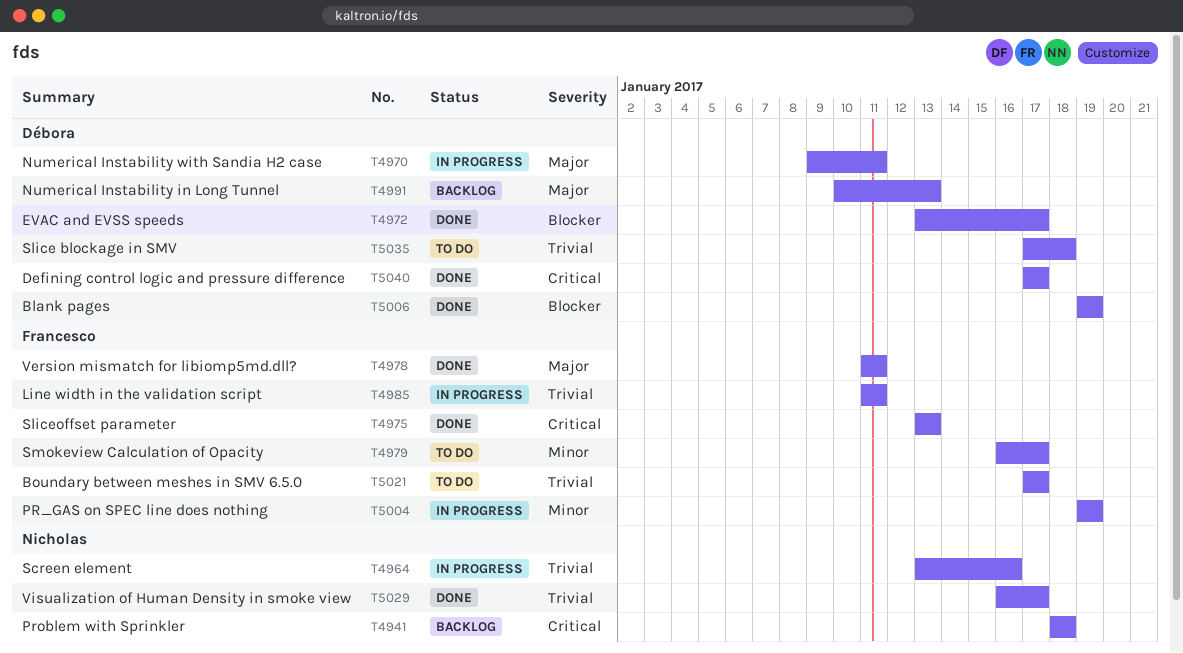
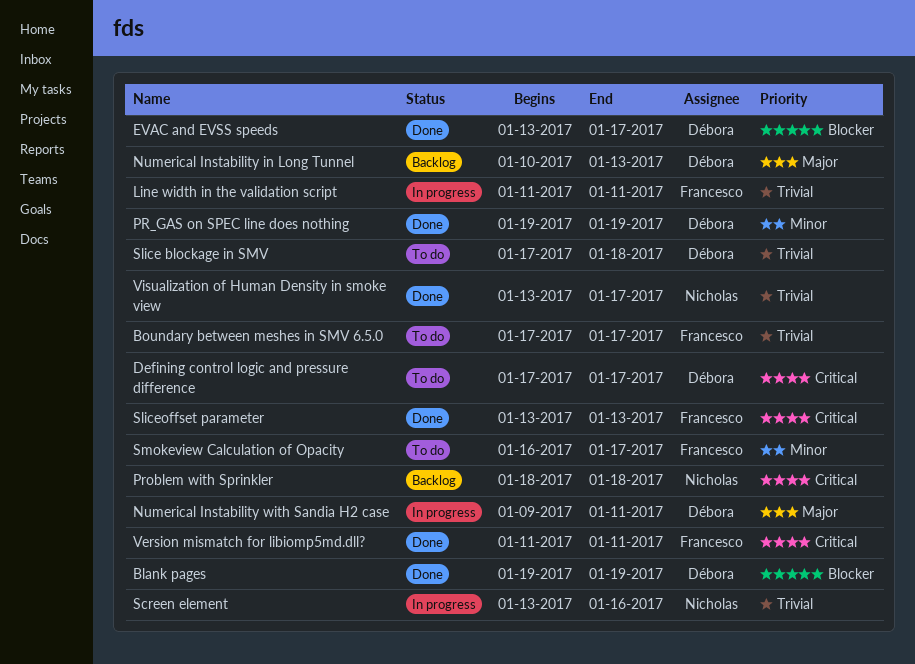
Defining control logic and pressure difference, status: Done -> To do
PR_GAS on SPEC line does nothing, status: In progress -> Done
PR_GAS on SPEC line does nothing, owner: Francesco -> Débora
Version mismatch for libiomp5md.dll?, priority: Major -> Critical
Visualization of Human Density in smoke view, start: Jan 16 -> Jan 13

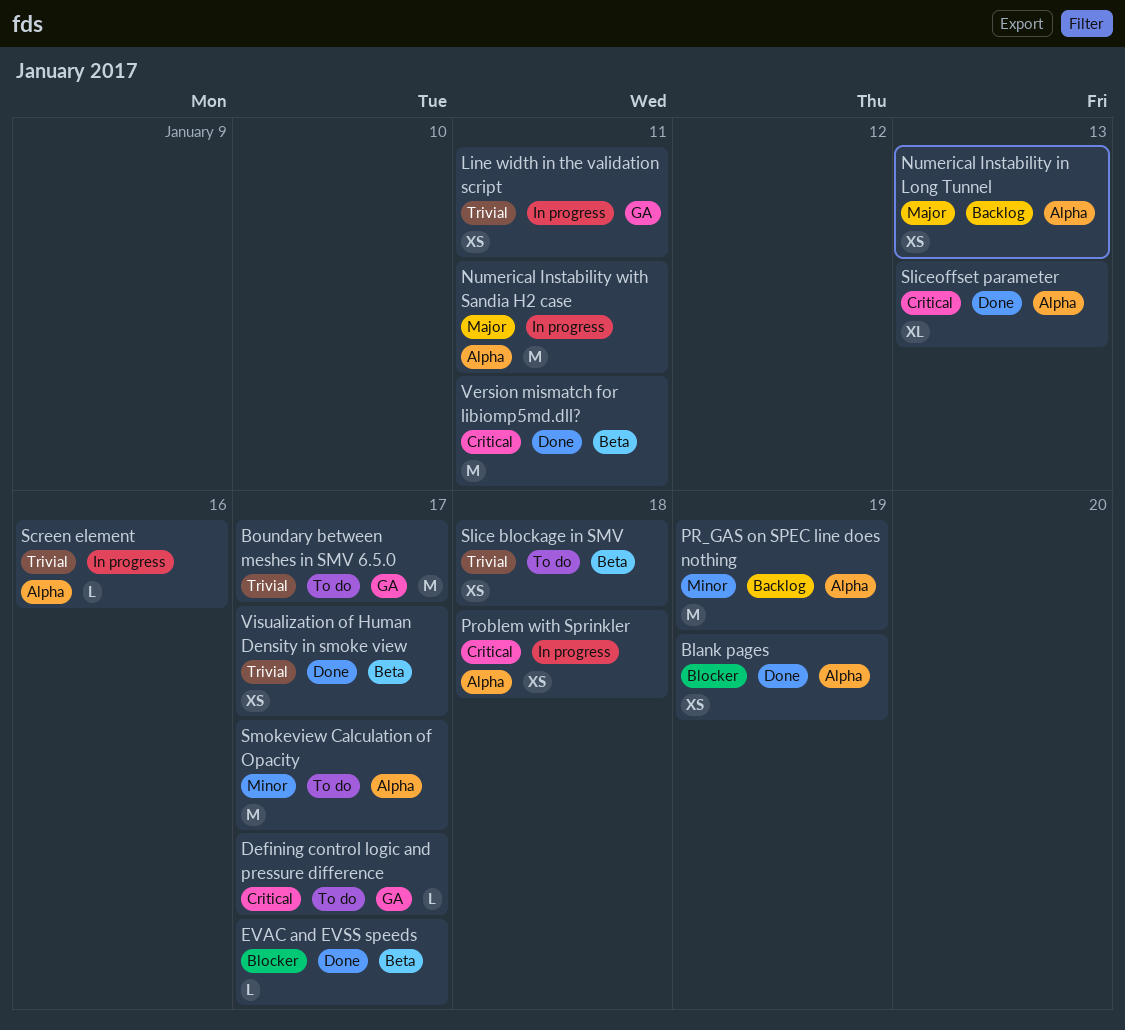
PR_GAS on SPEC line does nothing, status: Done -> Backlog
Problem with Sprinkler, status: Backlog -> In progress

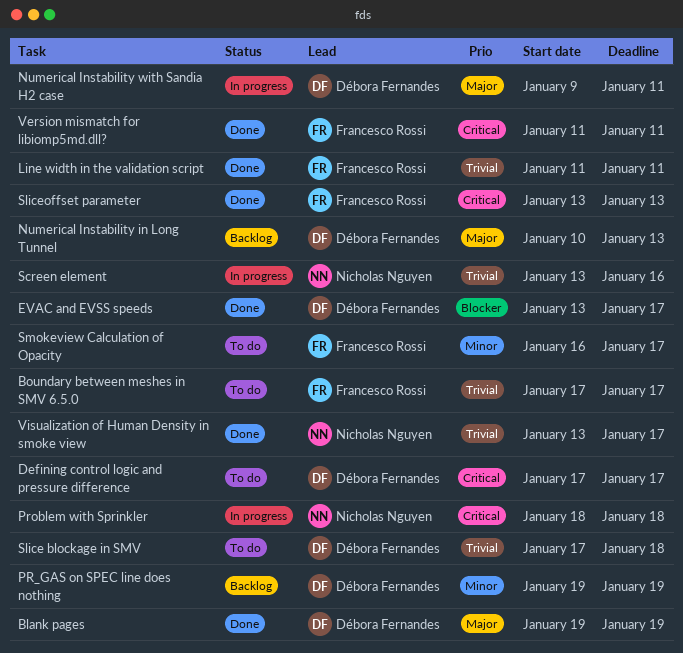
Blank pages, priority: Blocker -> Major
Line width in the validation script, status: In progress -> Done

